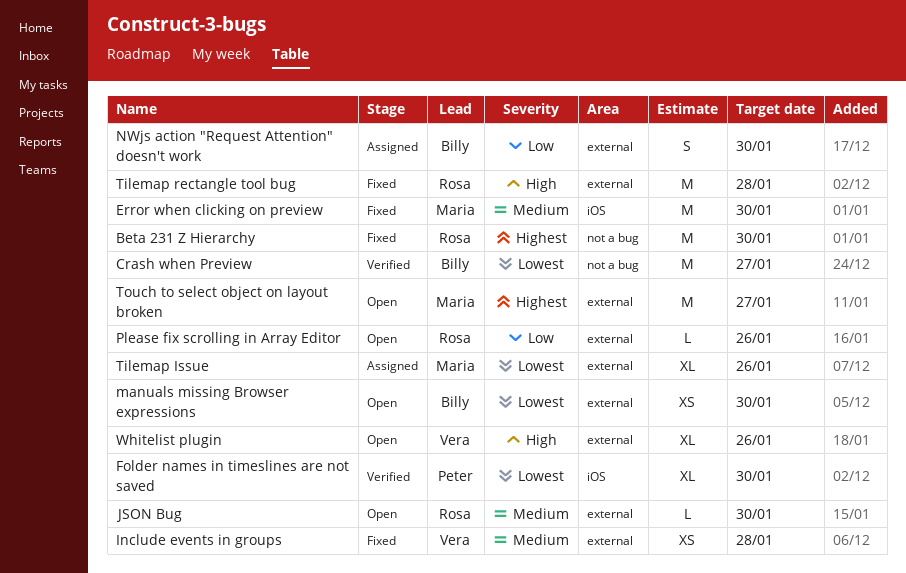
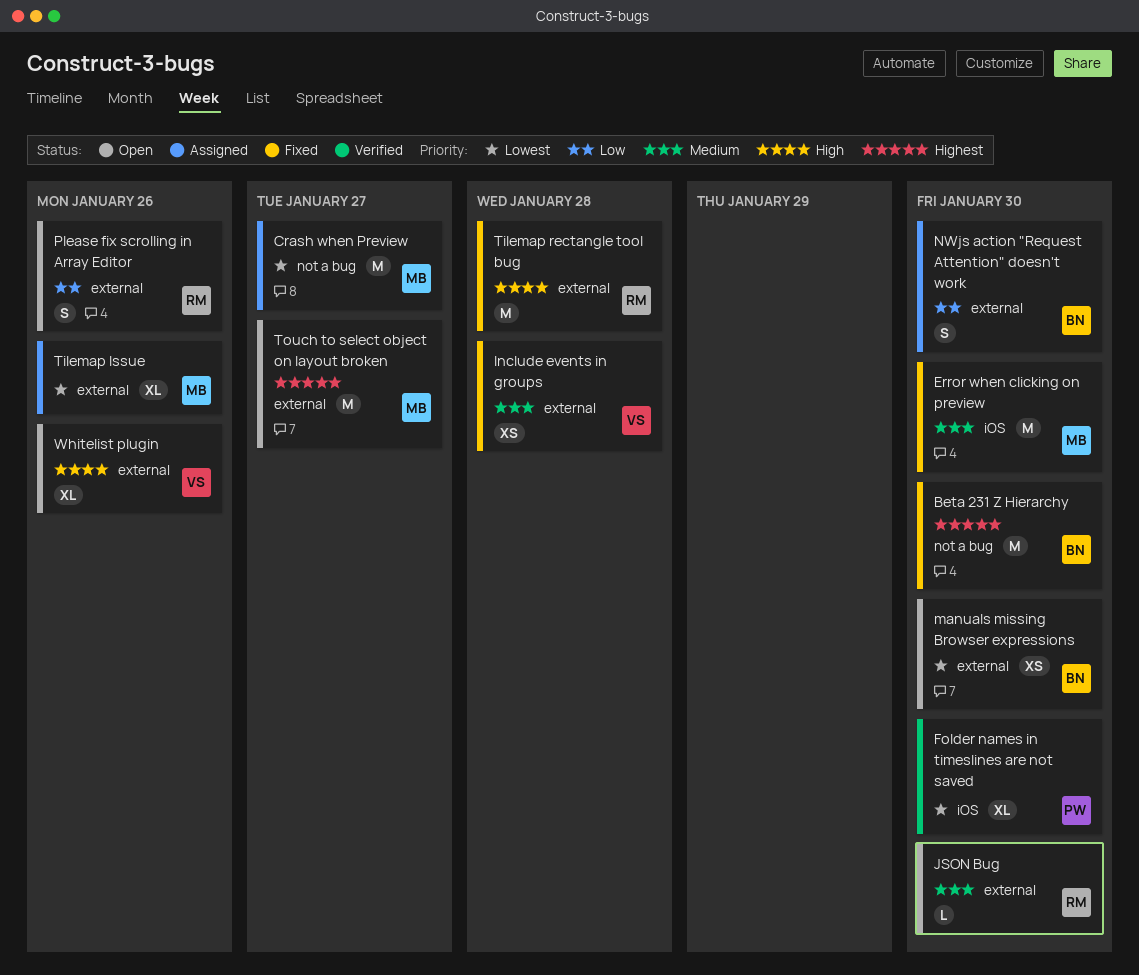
Beta 231 Z Hierarchy, owner: Rosa -> Billy
Crash when Preview, status: Verified -> Assigned
Crash when Preview, owner: Billy -> Maria
Please fix scrolling in Array Editor, estimate: L -> S

